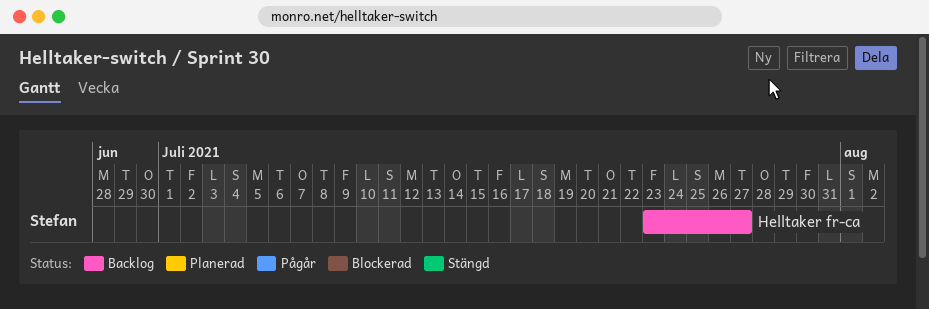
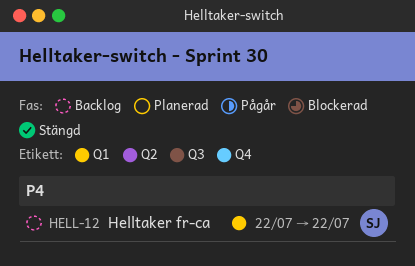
Helltaker fr-ca, start: Jul 23 -> Jul 22
Helltaker fr-ca, due: Jul 27 -> Jul 22

